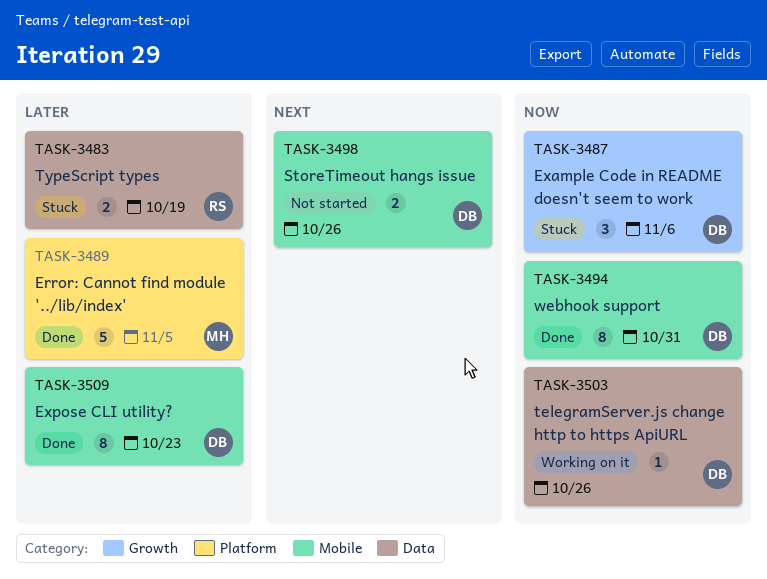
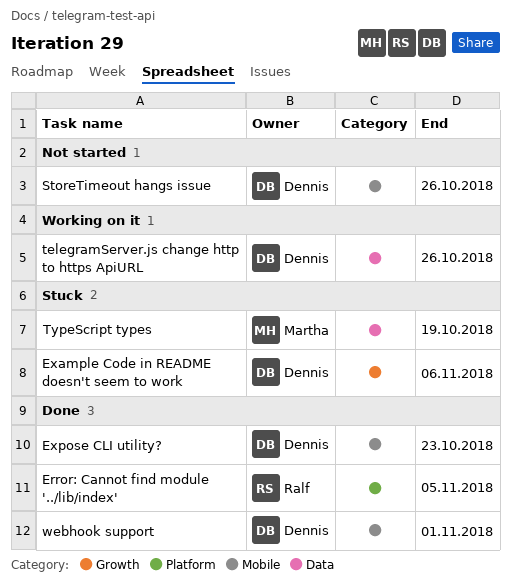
Error: Cannot find module '../lib/index', owner: Martha -> Ralf
TypeScript types, owner: Ralf -> Martha
webhook support, due: Oct 31 -> Nov 1

